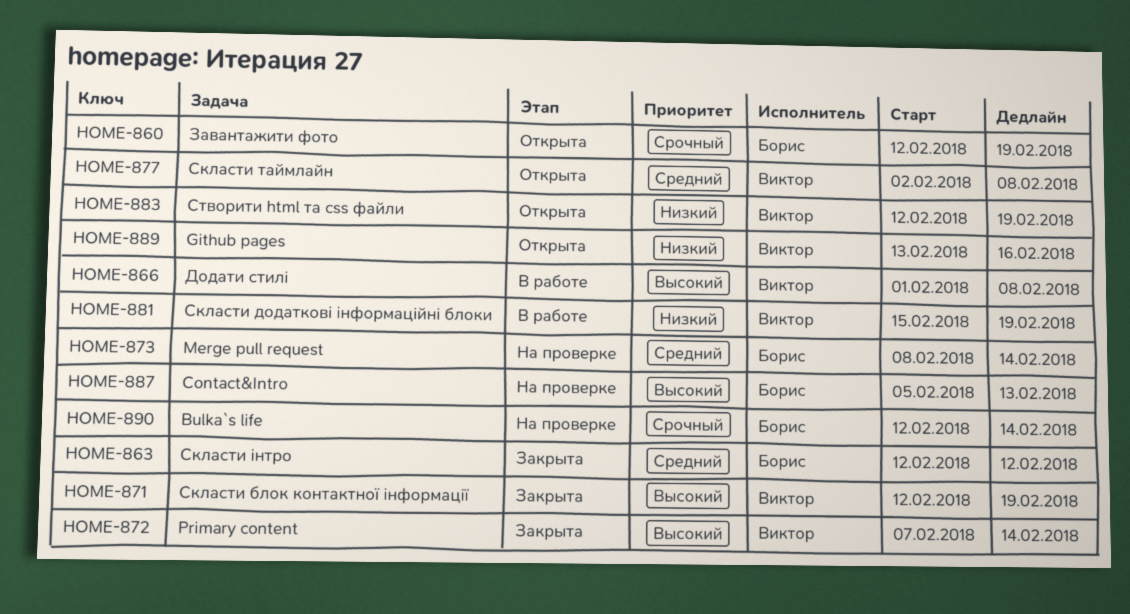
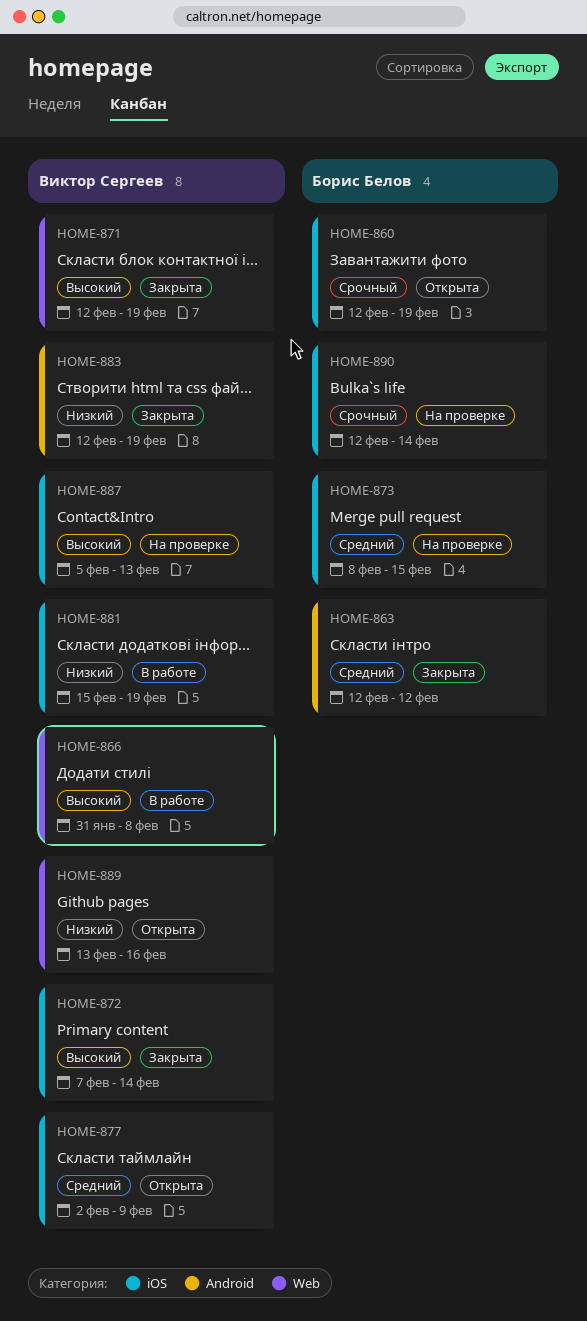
HOME-866, start: Feb 1 -> Jan 31
HOME-873, due: Feb 14 -> Feb 15
HOME-877, due: Feb 8 -> Feb 9
HOME-883, status: Открыта -> Закрыта
HOME-887, owner: Борис Белов -> Виктор Сергеев

